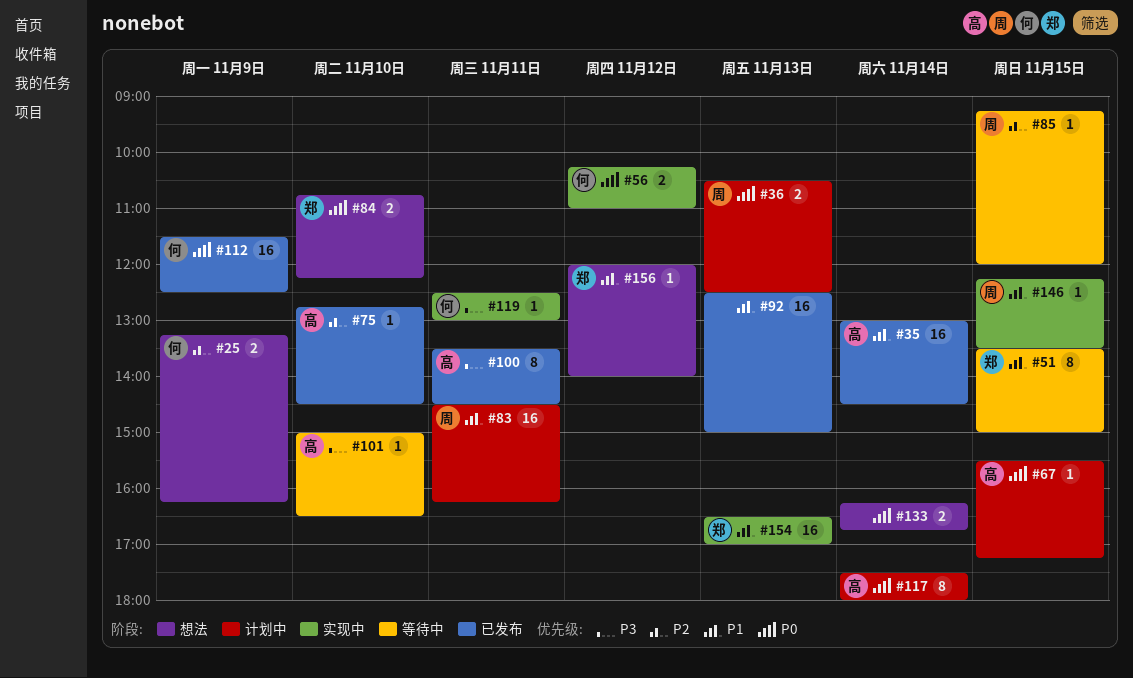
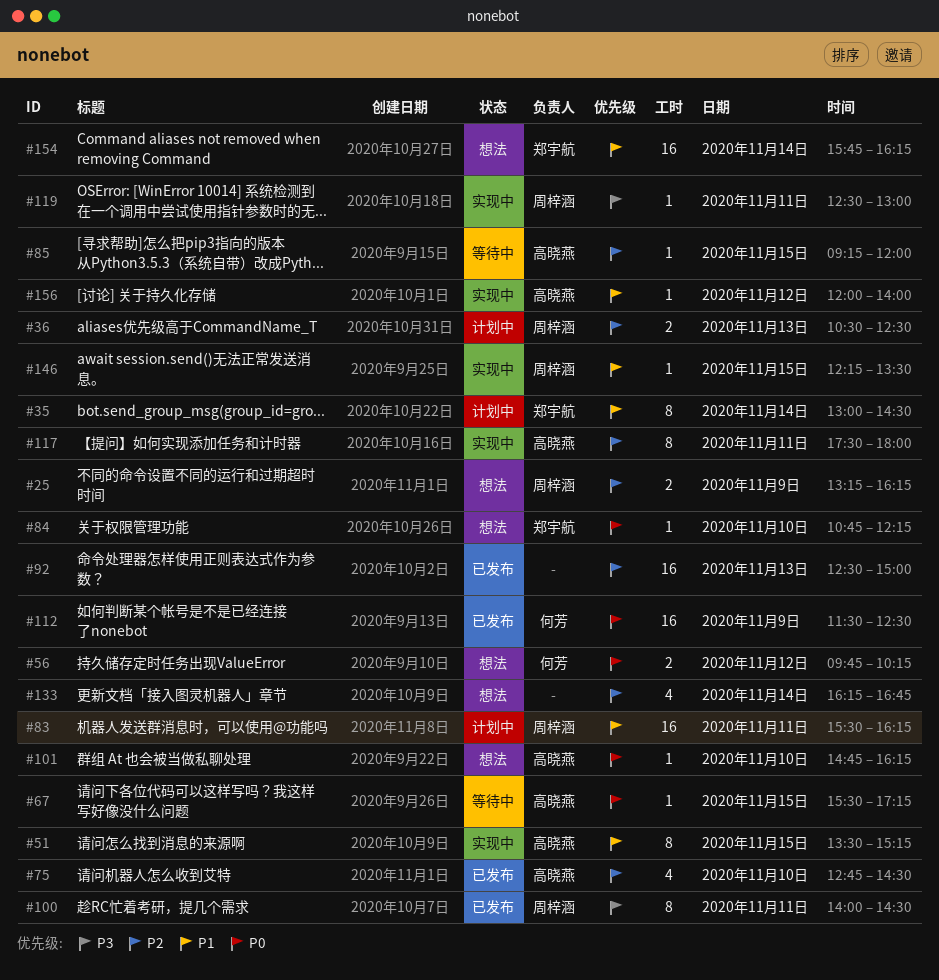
#25, owner: 何芳 -> 周梓涵
#35, status: 已发布 -> 计划中
#35, owner: 高晓燕 -> 郑宇航
#35, estimate: 16 -> 8
#36, priority: P0 -> P2
#51, status: 等待中 -> 实现中
#51, owner: 郑宇航 -> 高晓燕
#51, ends: 15:00 -> 15:15
#56, status: 实现中 -> 想法
#56, begins: 10:15 -> 09:45
#56, ends: 11:00 -> 10:15
#67, status: 计划中 -> 等待中
#75, estimate: 1 -> 4
#83, begins: 14:30 -> 15:30
#84, estimate: 2 -> 1
#85, owner: 周梓涵 -> 高晓燕
#92, priority: P1 -> P2
#100, owner: 高晓燕 -> 周梓涵
#100, begins: 13:30 -> 14:00
#101, status: 等待中 -> 想法
#101, priority: P3 -> P0
#101, begins: 15:00 -> 14:45
#101, ends: 16:30 -> 16:15
#117, status: 计划中 -> 实现中
#117, priority: P0 -> P2
#117, day: Nov 14 -> Nov 11
#119, owner: 何芳 -> 周梓涵
#133, priority: P0 -> P2
#133, estimate: 2 -> 4
#154, status: 实现中 -> 想法
#154, day: Nov 13 -> Nov 14
#154, begins: 16:30 -> 15:45
#154, ends: 17:00 -> 16:15
#156, status: 想法 -> 实现中
#156, owner: 郑宇航 -> 高晓燕

